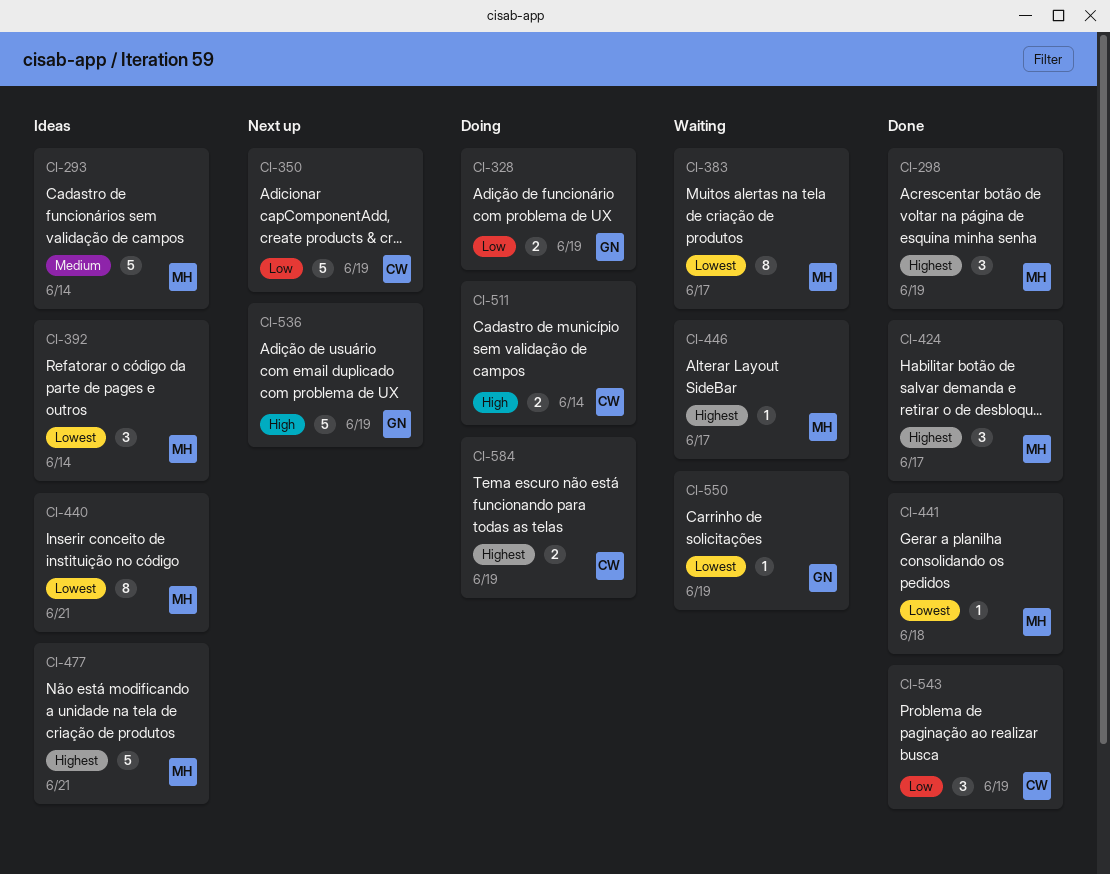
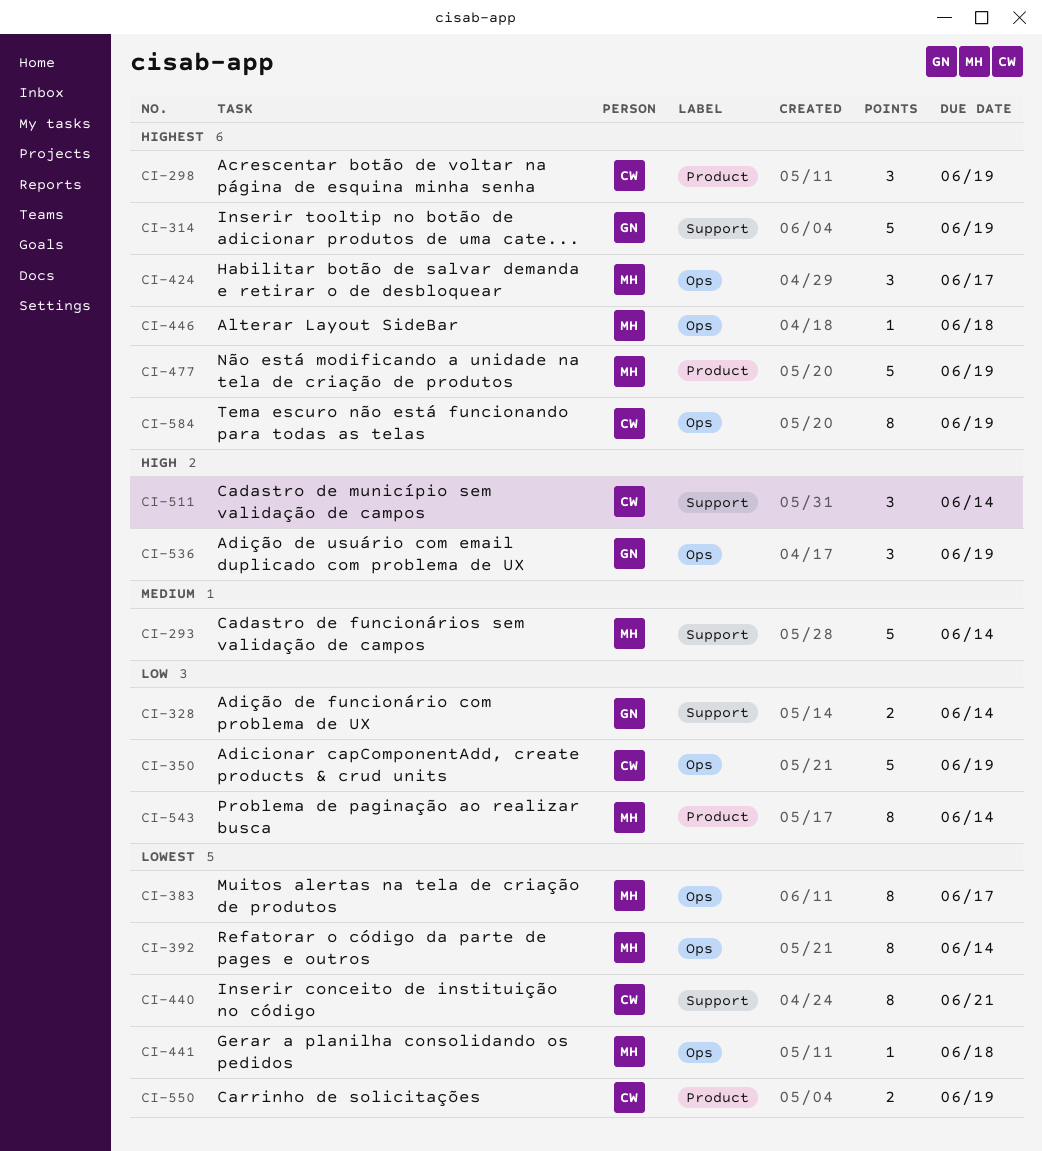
CI-298, owner: MH -> CW
CI-314: none -> present
CI-328, due: Jun 19 -> Jun 14
CI-392, estimate: 3 -> 8
CI-440, owner: MH -> CW
CI-446, due: Jun 17 -> Jun 18
CI-477, due: Jun 21 -> Jun 19
CI-511, estimate: 2 -> 3
CI-536, estimate: 5 -> 3
CI-543, owner: CW -> MH
CI-543, estimate: 3 -> 8
CI-543, due: Jun 19 -> Jun 14
CI-550, owner: GN -> CW
CI-550, estimate: 1 -> 2
CI-584, estimate: 2 -> 8

